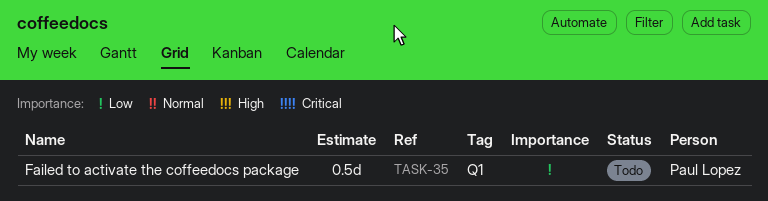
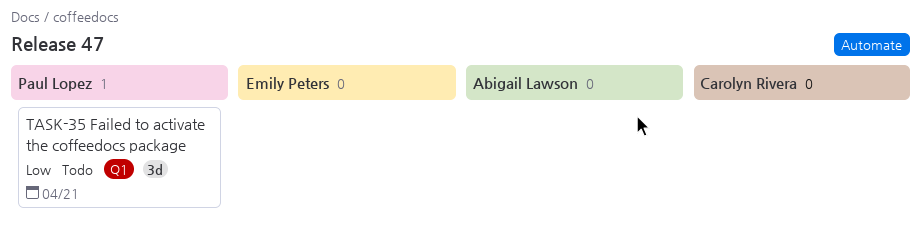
TASK-35, estimate: 0.5d -> 3d

